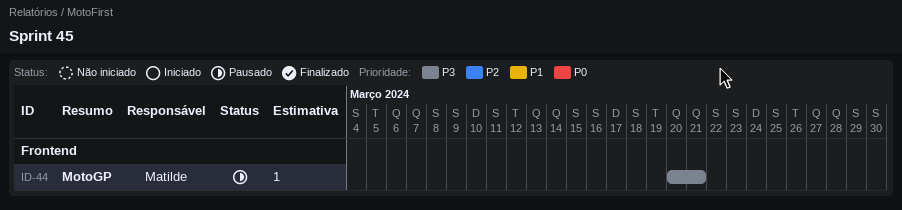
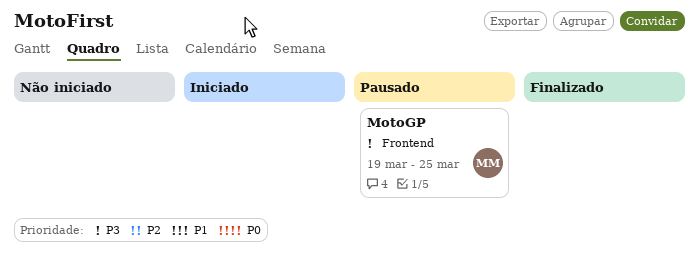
MotoGP, start: Mar 20 -> Mar 19
MotoGP, due: Mar 21 -> Mar 25

